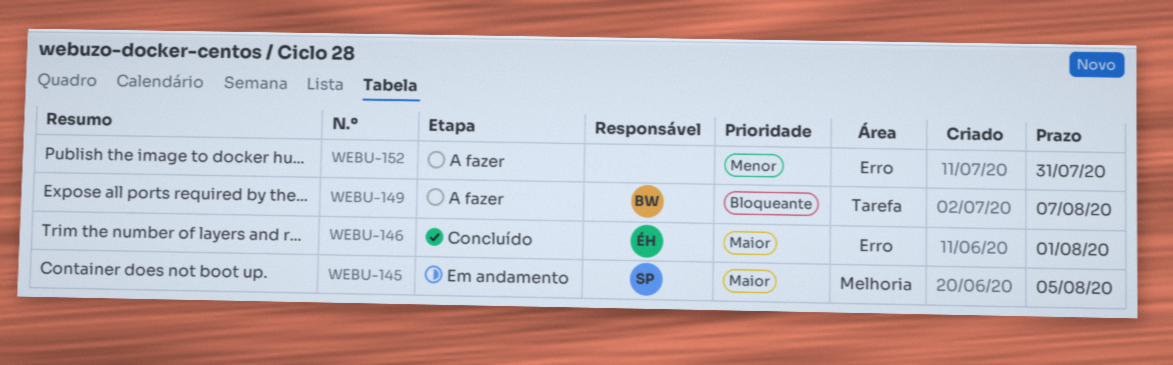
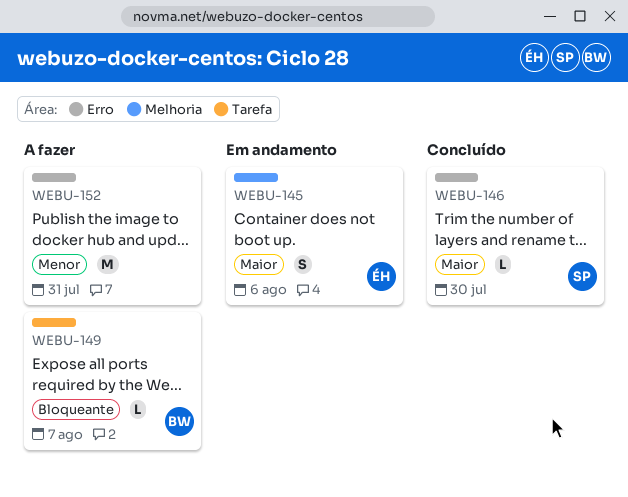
WEBU-145, owner: SP -> ÉH
WEBU-145, due: Aug 5 -> Aug 6
WEBU-146, owner: ÉH -> SP
WEBU-146, due: Aug 1 -> Jul 30

